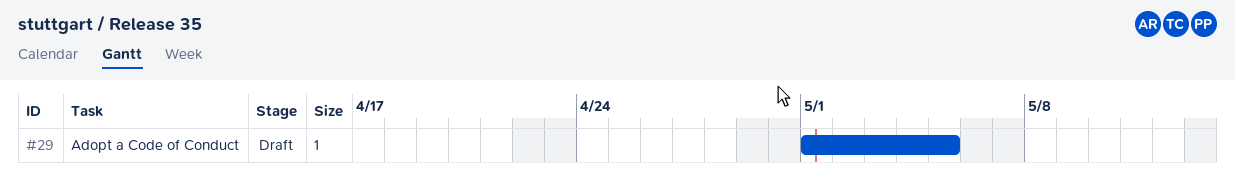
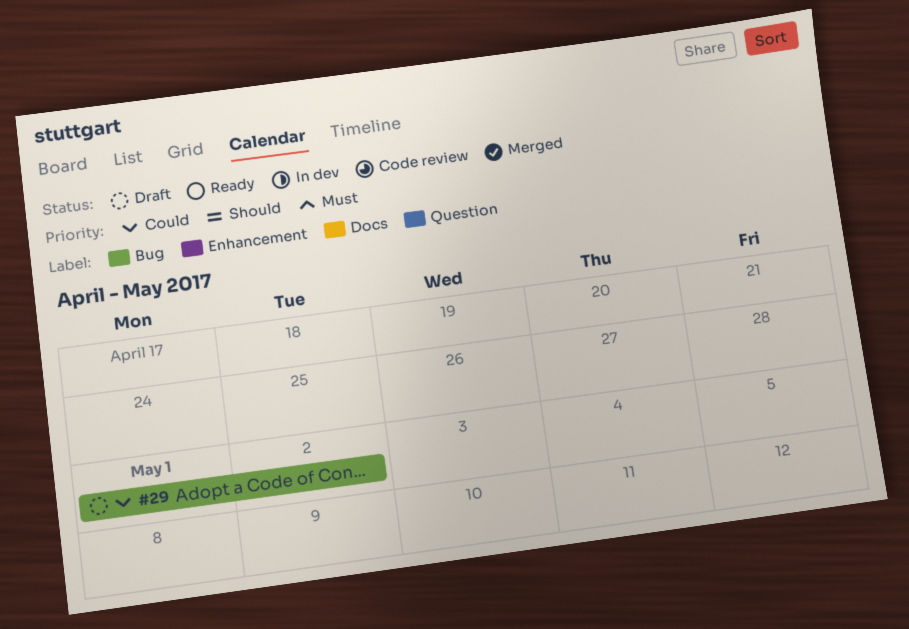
#29, due: May 5 -> May 2

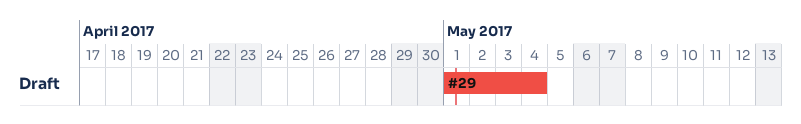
#29, due: May 2 -> May 4

